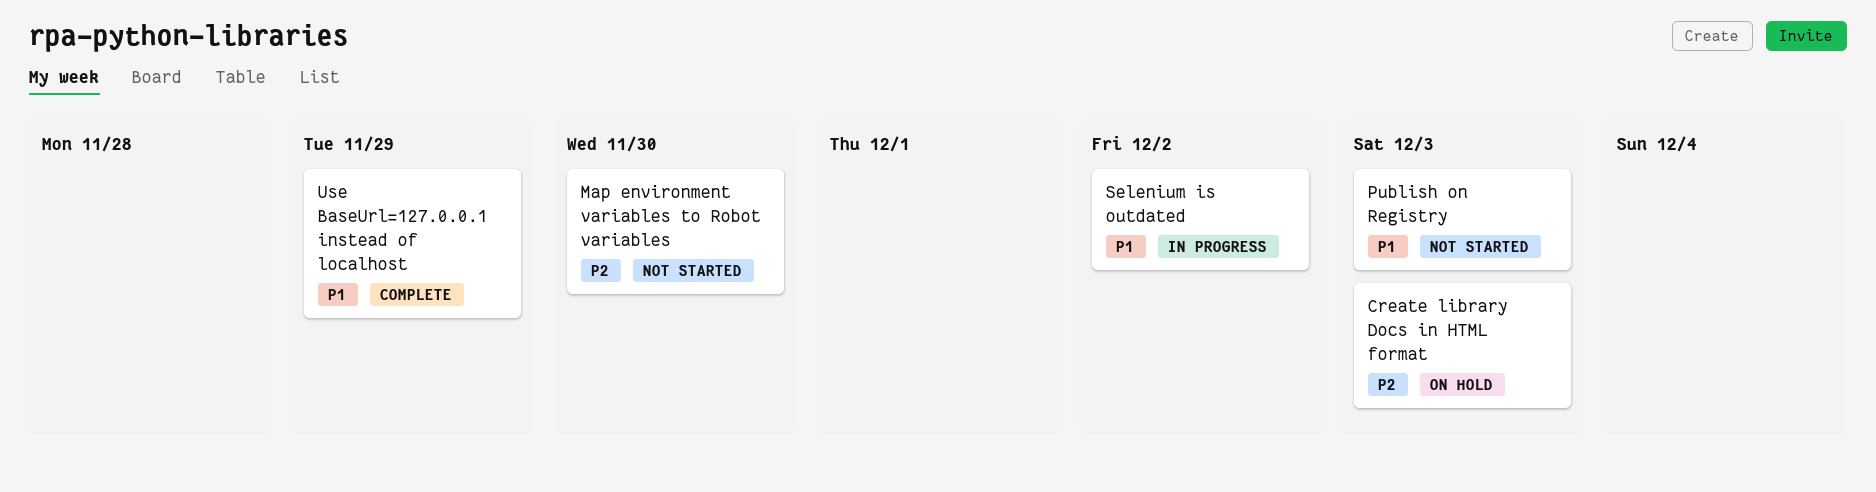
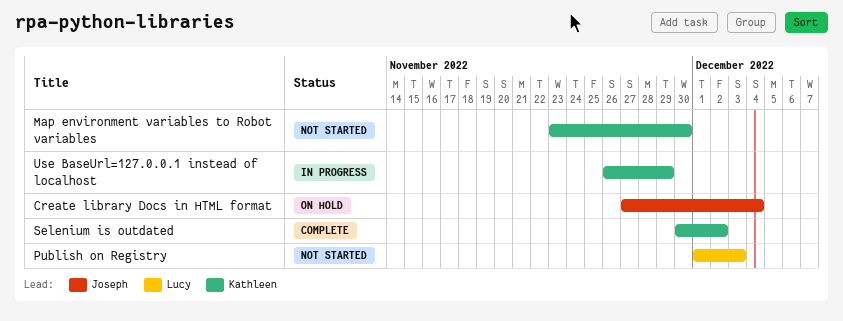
Create library Docs in HTML format, due: Dec 3 -> Dec 4
Selenium is outdated, status: In progress -> Complete
Use BaseUrl=127.0.0.1 instead of localhost, status: Complete -> In progress

